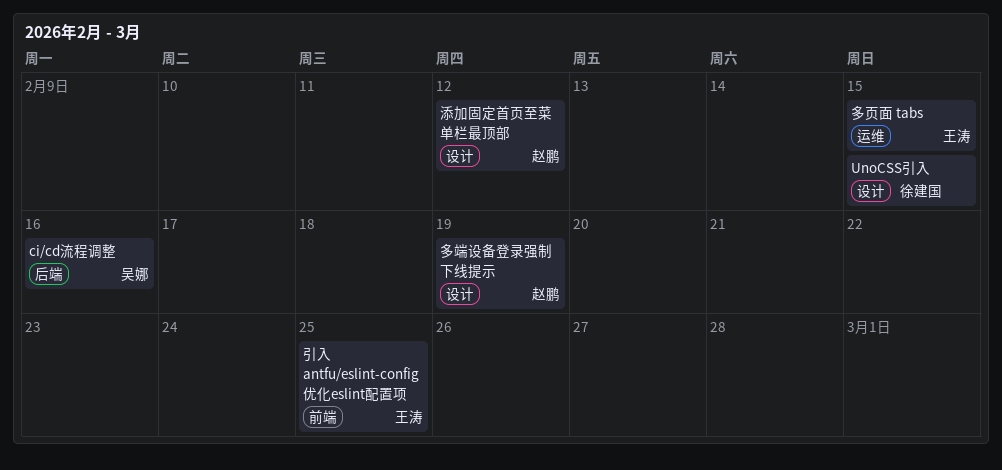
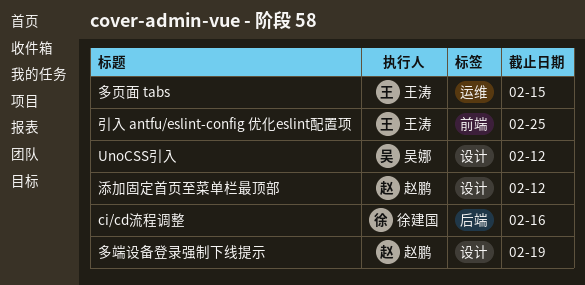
ci/cd流程调整, owner: 吴娜 -> 徐建国
UnoCSS引入, owner: 徐建国 -> 吴娜
UnoCSS引入, due: Feb 15 -> Feb 12

